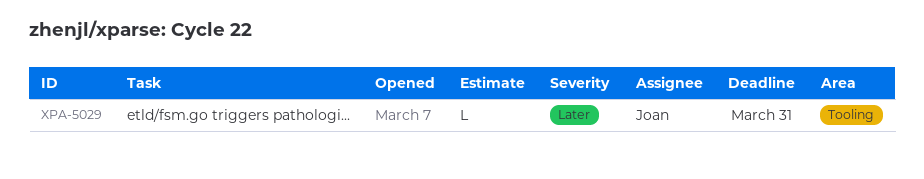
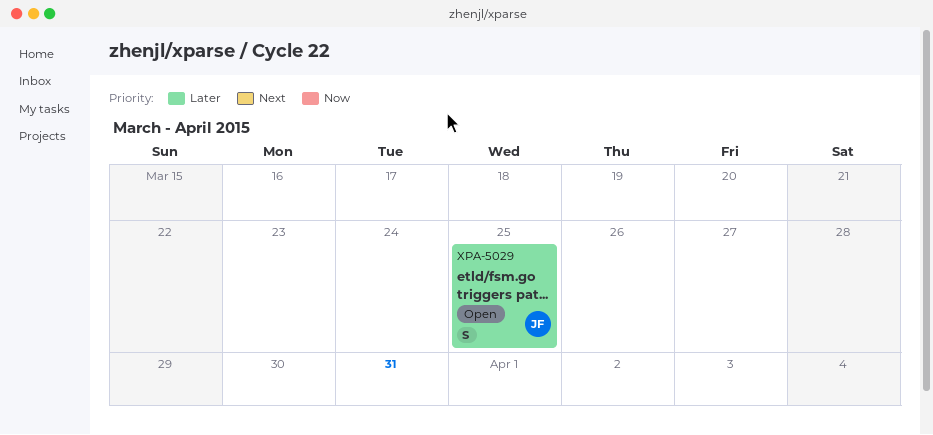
XPA-5029, estimate: L -> S
XPA-5029, due: Mar 31 -> Mar 25

